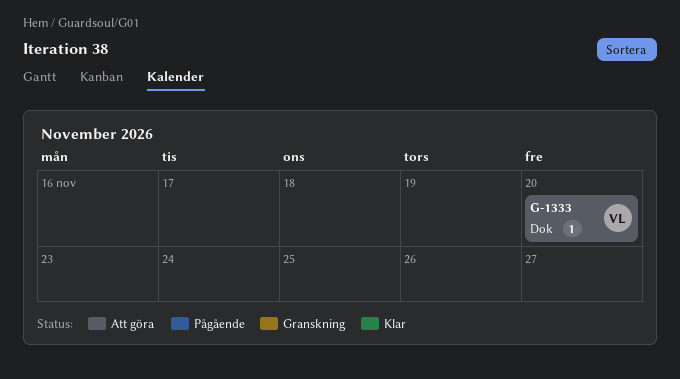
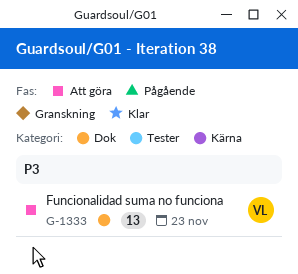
G-1333, estimate: 1 -> 13
G-1333, due: Nov 20 -> Nov 23

